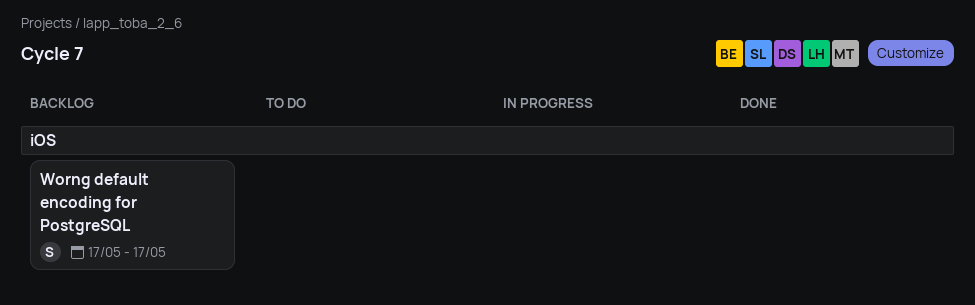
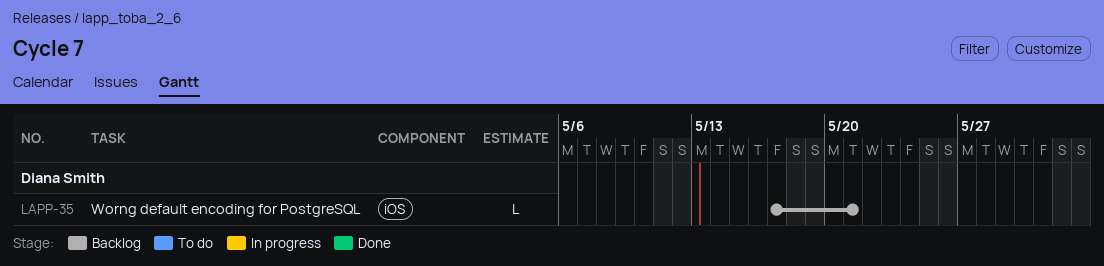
Worng default encoding for PostgreSQL, estimate: S -> L
Worng default encoding for PostgreSQL, due: May 17 -> May 21

